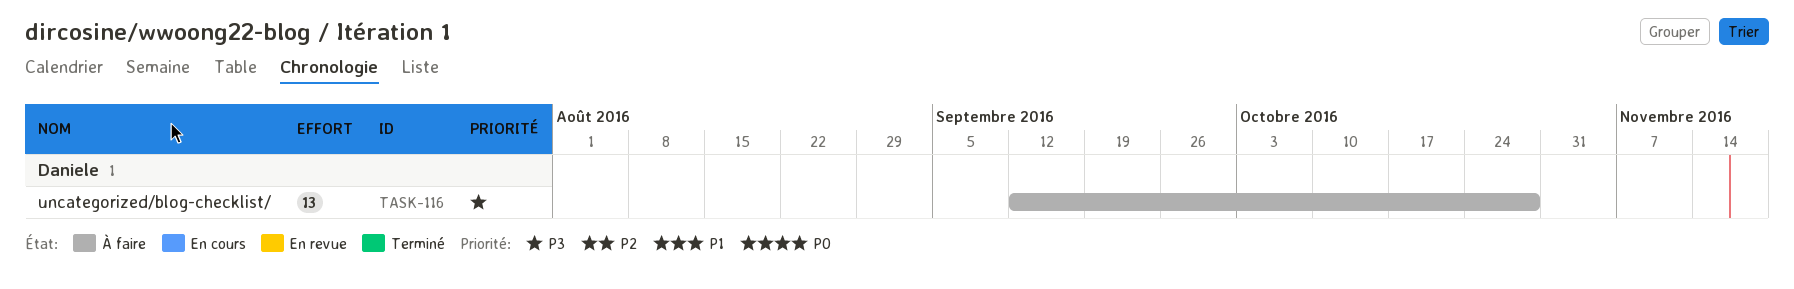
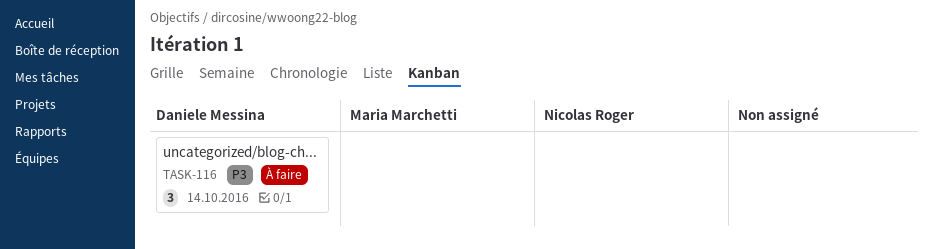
TASK-116, estimate: 13 -> 3
TASK-116, due: Oct 28 -> Oct 14

